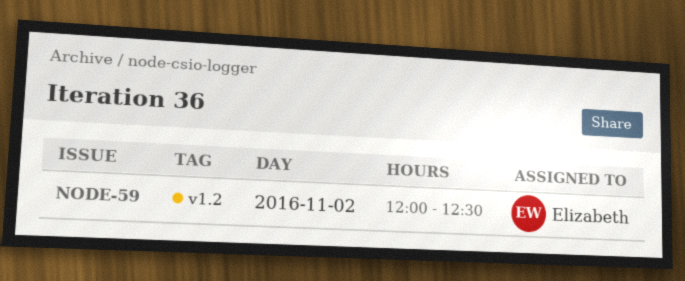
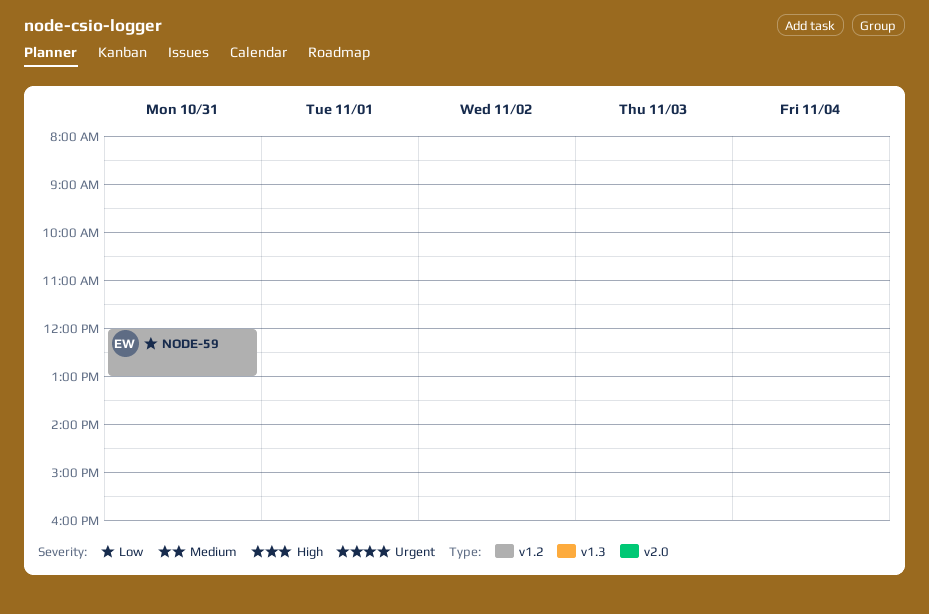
NODE-59, day: Nov 2 -> Oct 31
NODE-59, ends: 12:30 -> 13:00

